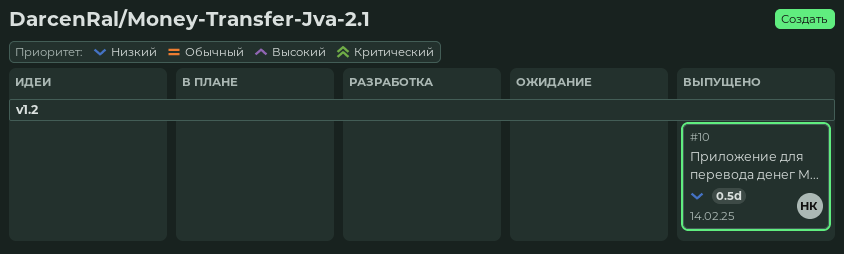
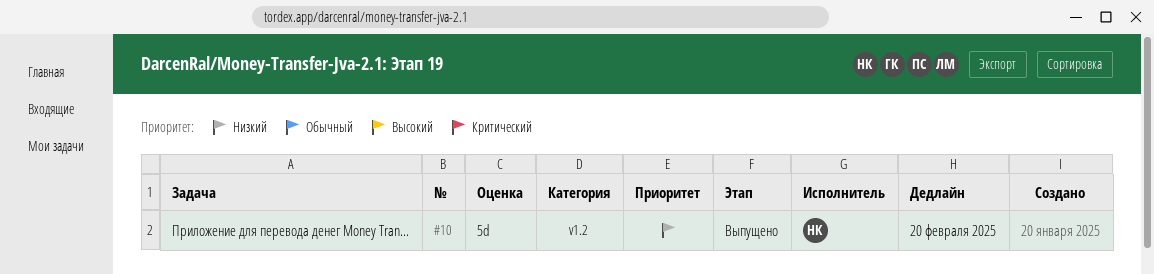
#10, estimate: 0.5d -> 5d
#10, due: Feb 14 -> Feb 20

